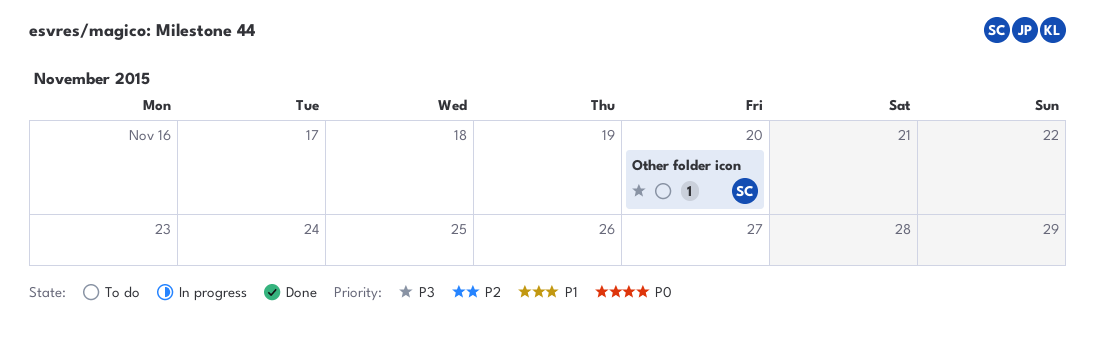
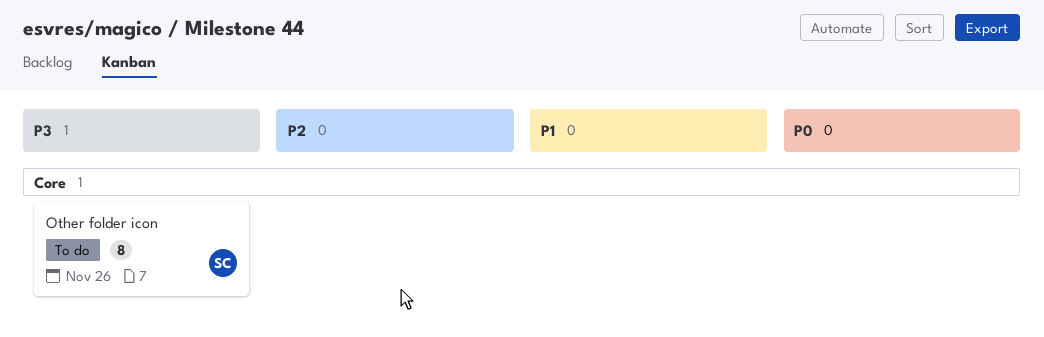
Other folder icon, estimate: 1 -> 8
Other folder icon, due: Nov 20 -> Nov 26

